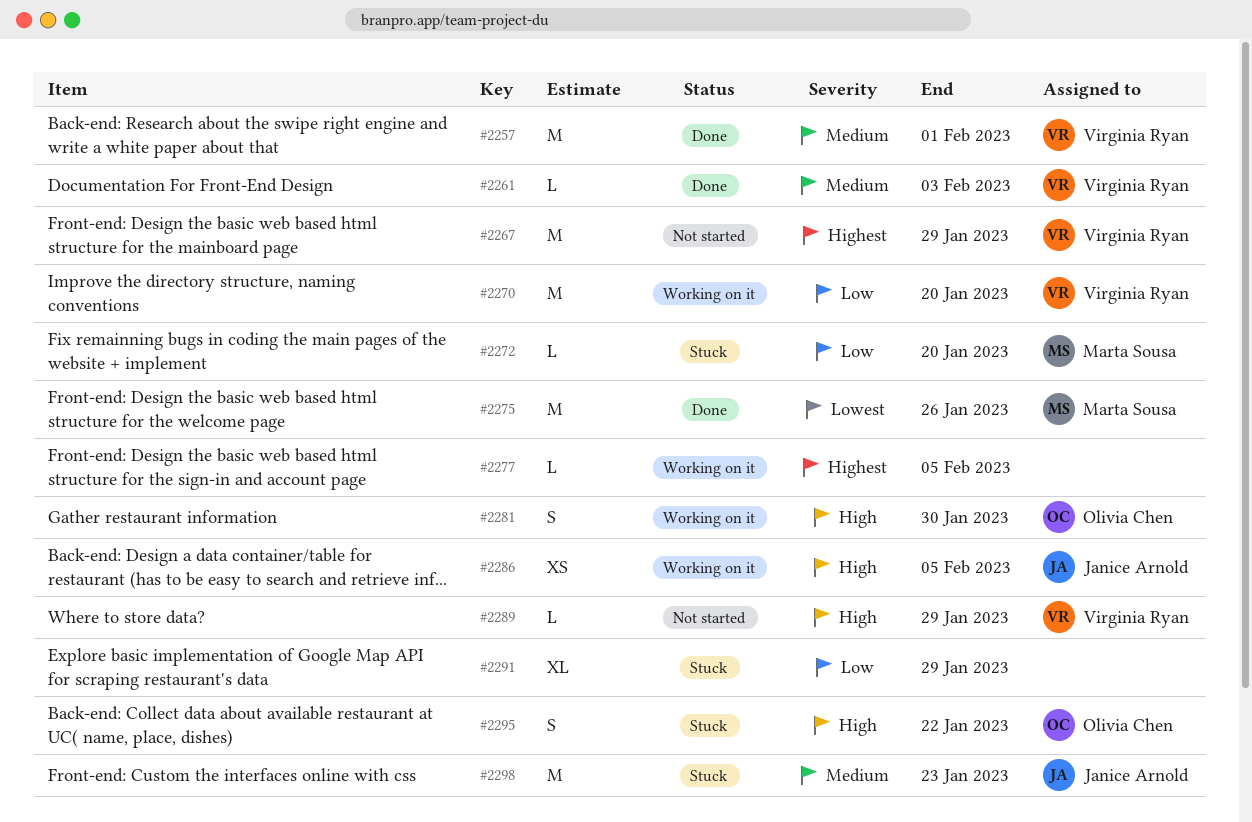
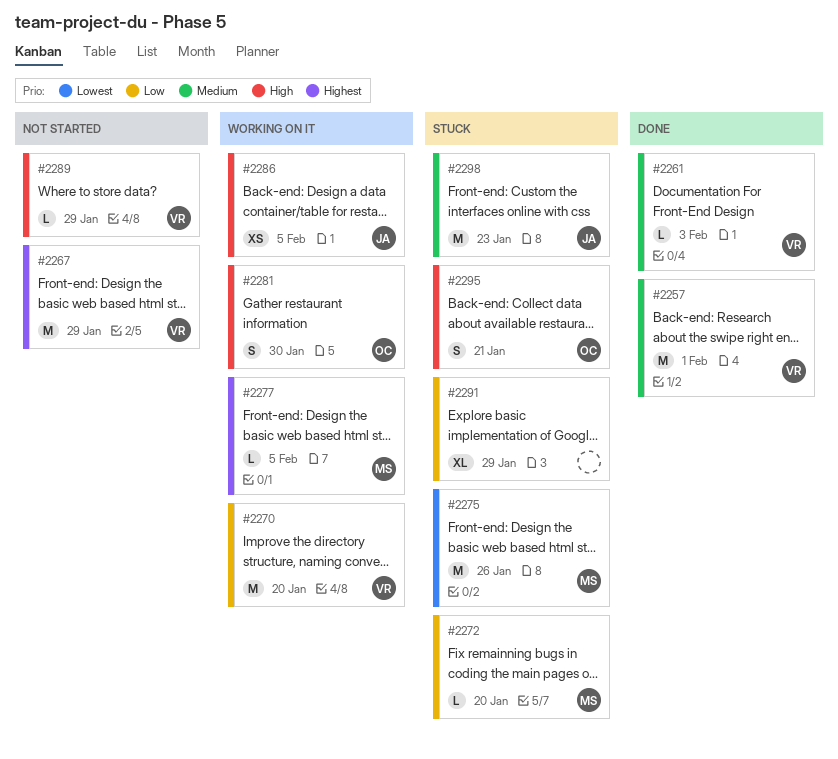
#2275, status: Done -> Stuck
#2277, owner: none -> Marta Sousa
#2295, due: Jan 22 -> Jan 21

